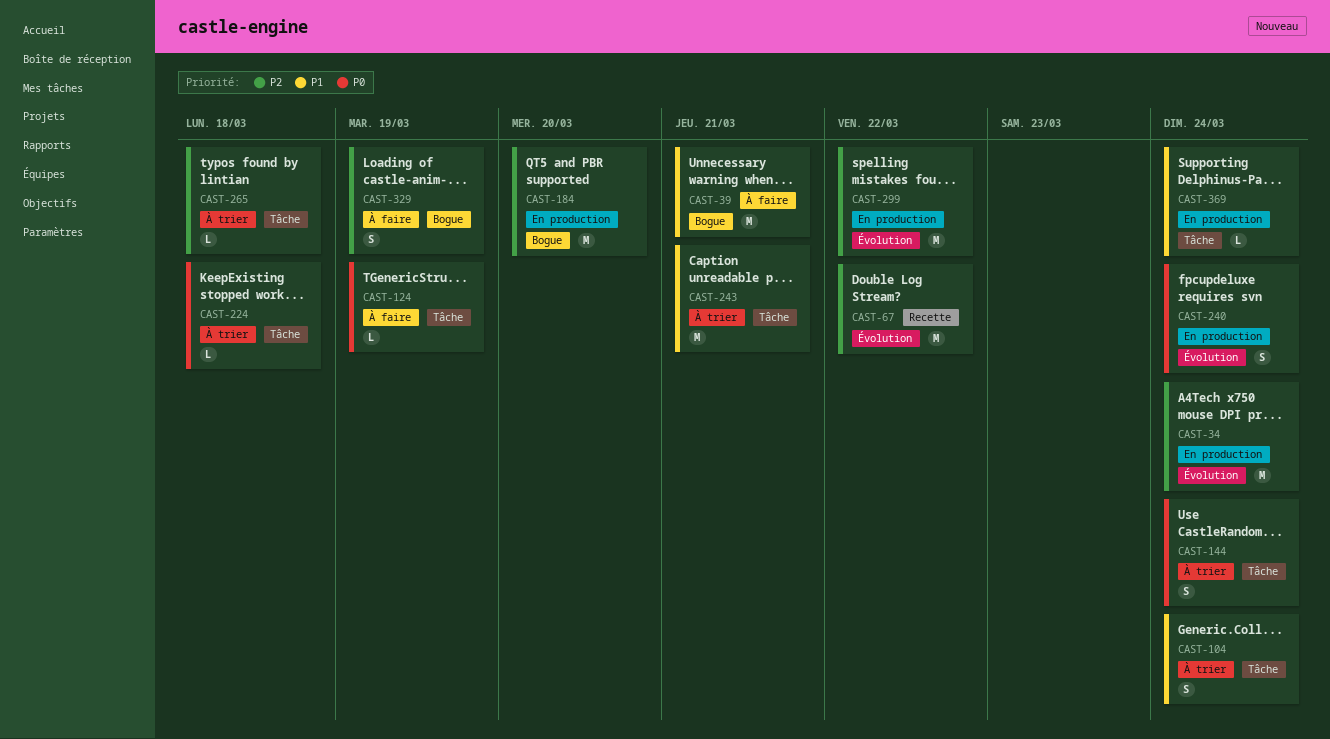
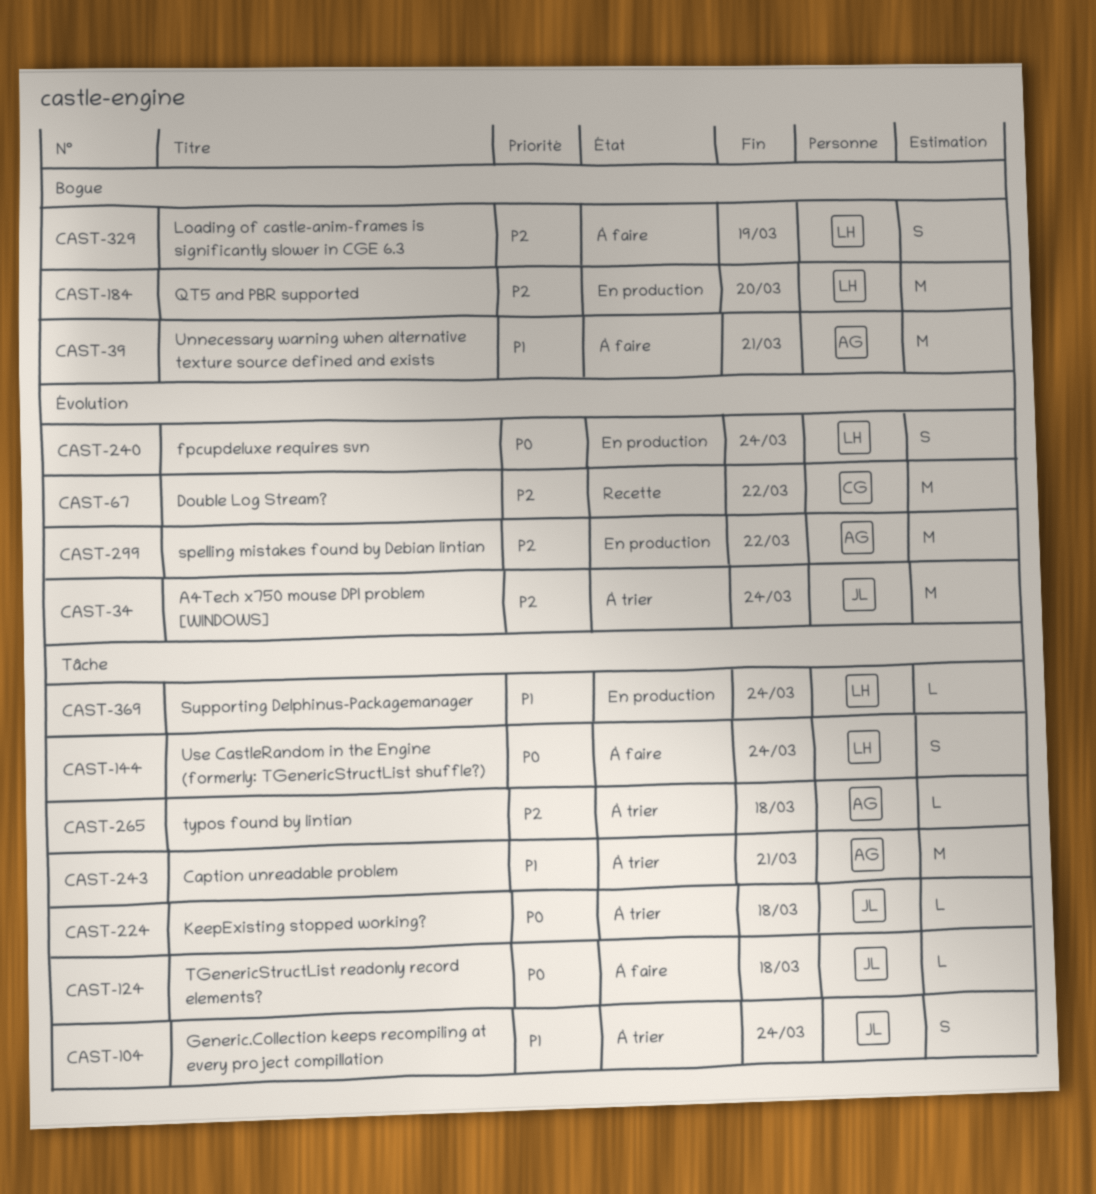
CAST-34, status: En production -> À trier
CAST-124, due: Mar 19 -> Mar 18
CAST-144, status: À trier -> À faire

